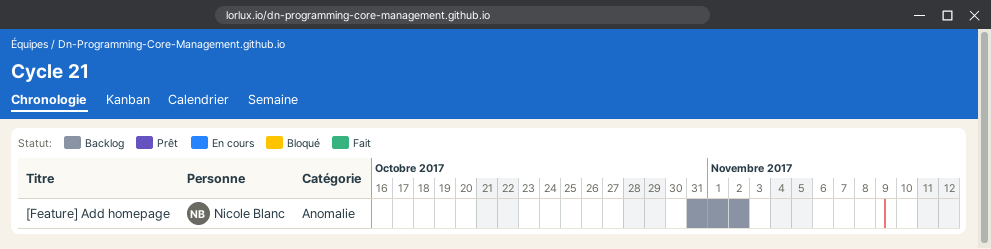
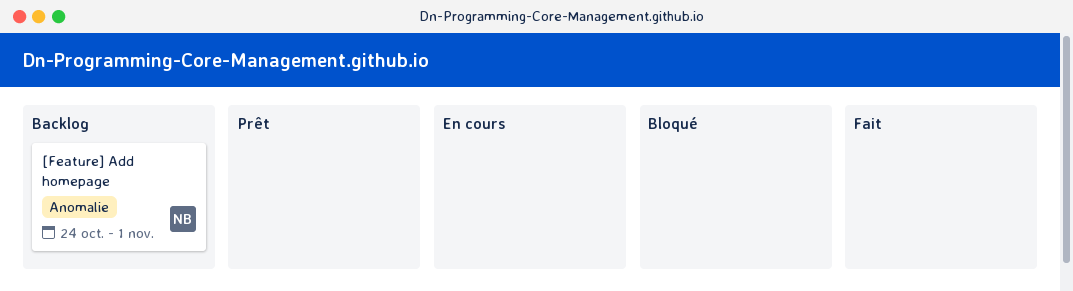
[Feature] Add homepage, start: Oct 31 -> Oct 24
[Feature] Add homepage, due: Nov 2 -> Nov 1

